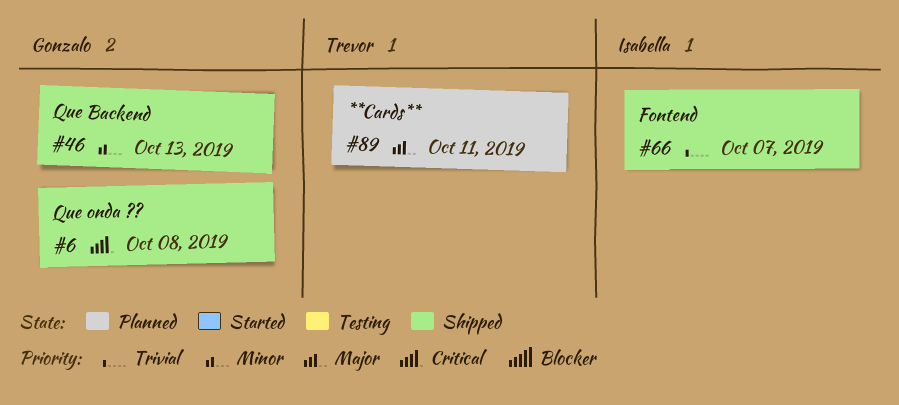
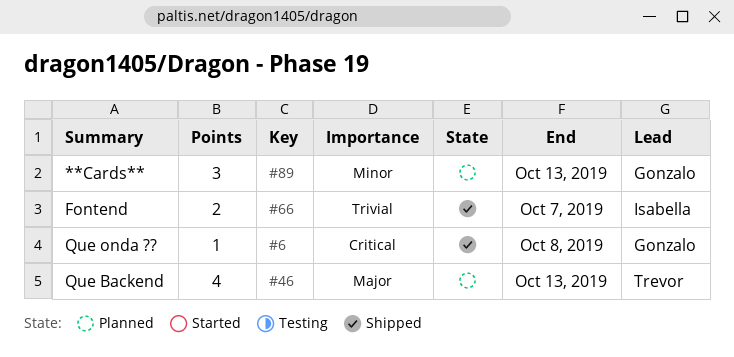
#46, status: Shipped -> Planned
#46, owner: Gonzalo -> Trevor
#46, priority: Minor -> Major
#89, owner: Trevor -> Gonzalo
#89, priority: Major -> Minor
#89, due: Oct 11 -> Oct 13

